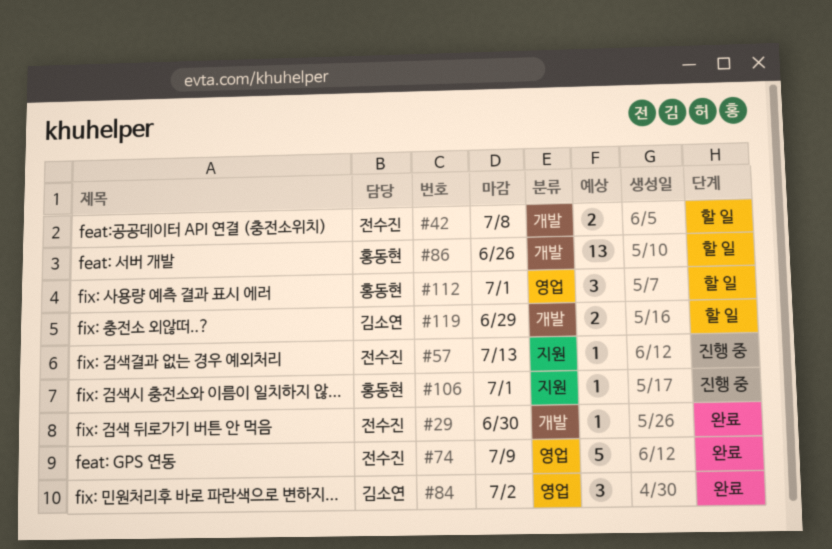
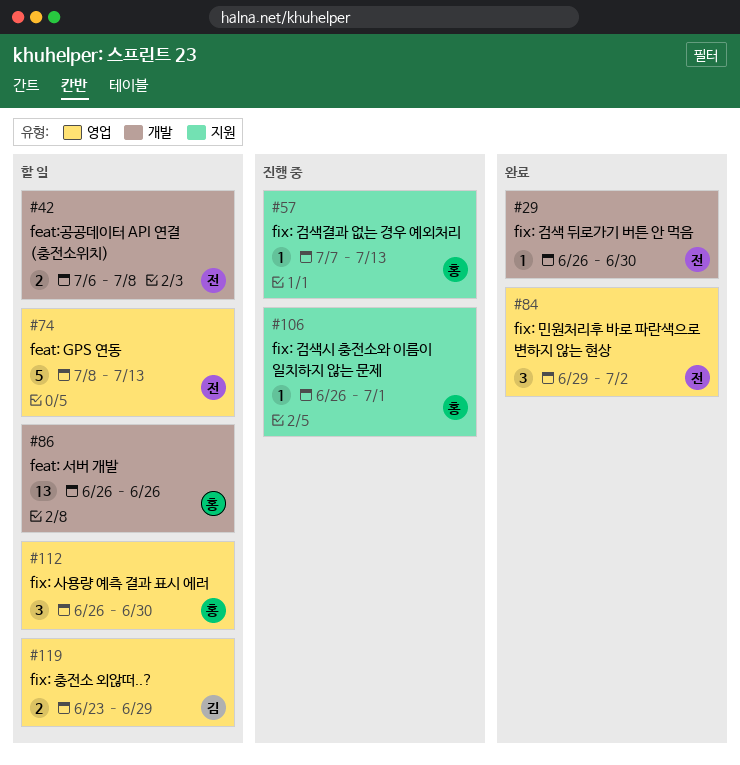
#57, owner: 전수진 -> 홍동현
#74, status: 완료 -> 할 일
#74, due: Jul 9 -> Jul 13
#84, owner: 김소연 -> 전수진
#112, due: Jul 1 -> Jun 30
#119, label: 개발 -> 영업

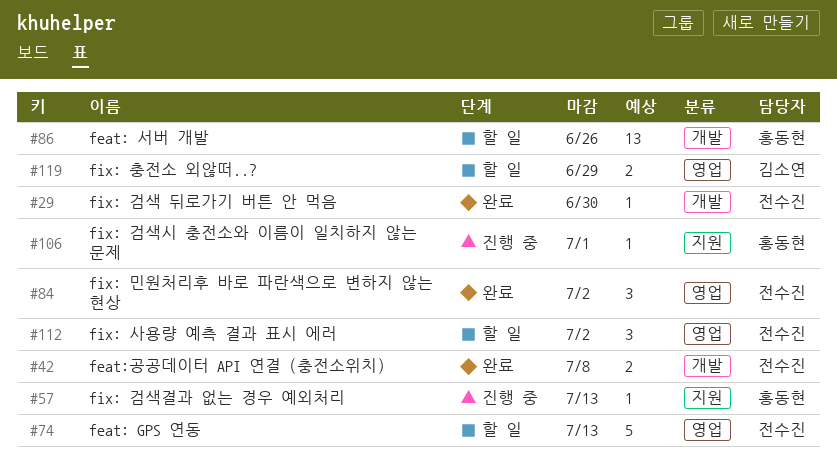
#42, status: 할 일 -> 완료
#112, owner: 홍동현 -> 전수진
#112, due: Jun 30 -> Jul 2

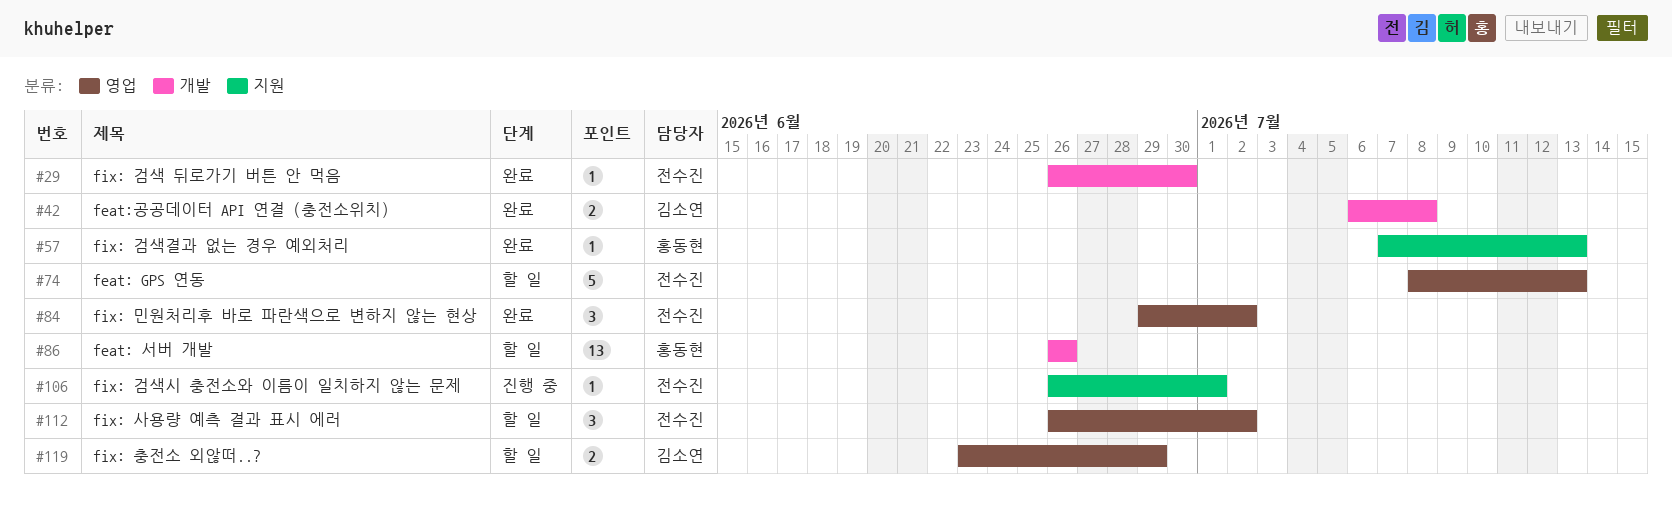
#42, owner: 전수진 -> 김소연
#57, status: 진행 중 -> 완료
#106, owner: 홍동현 -> 전수진

